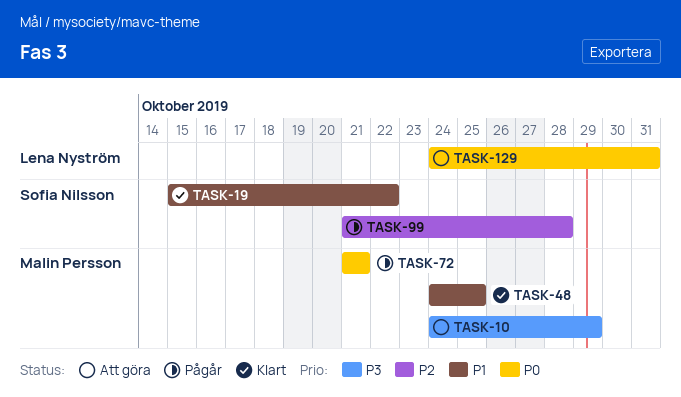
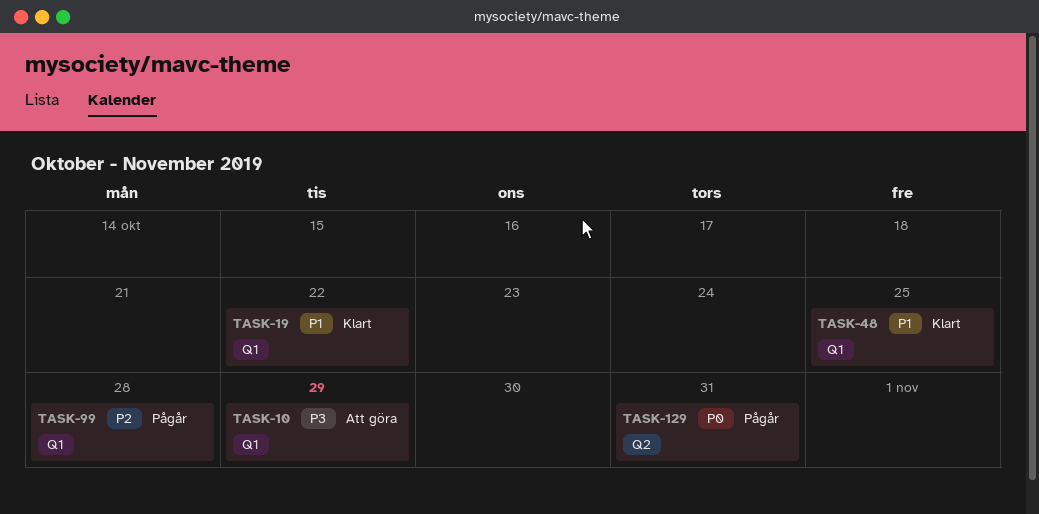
TASK-72: present -> none
TASK-129, status: Att göra -> Pågår

